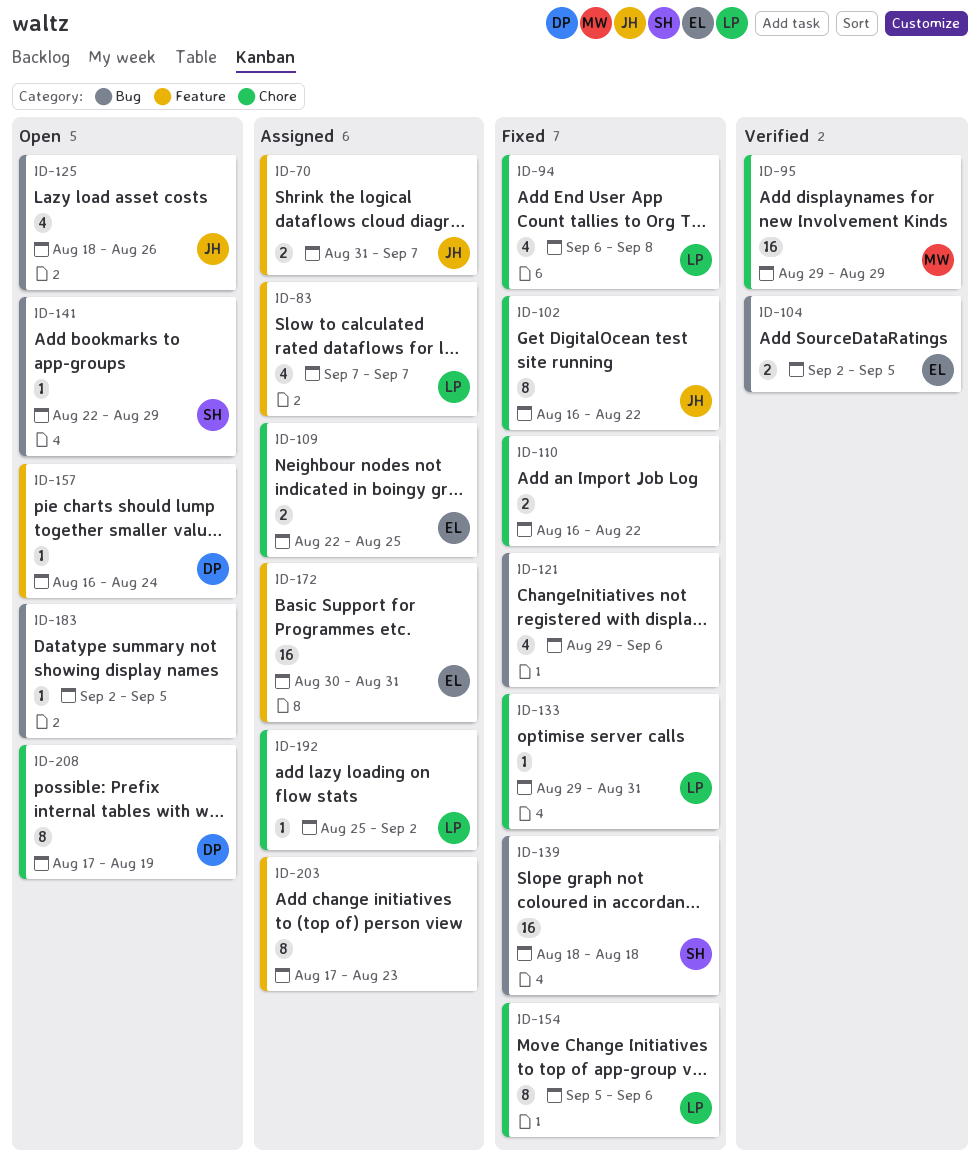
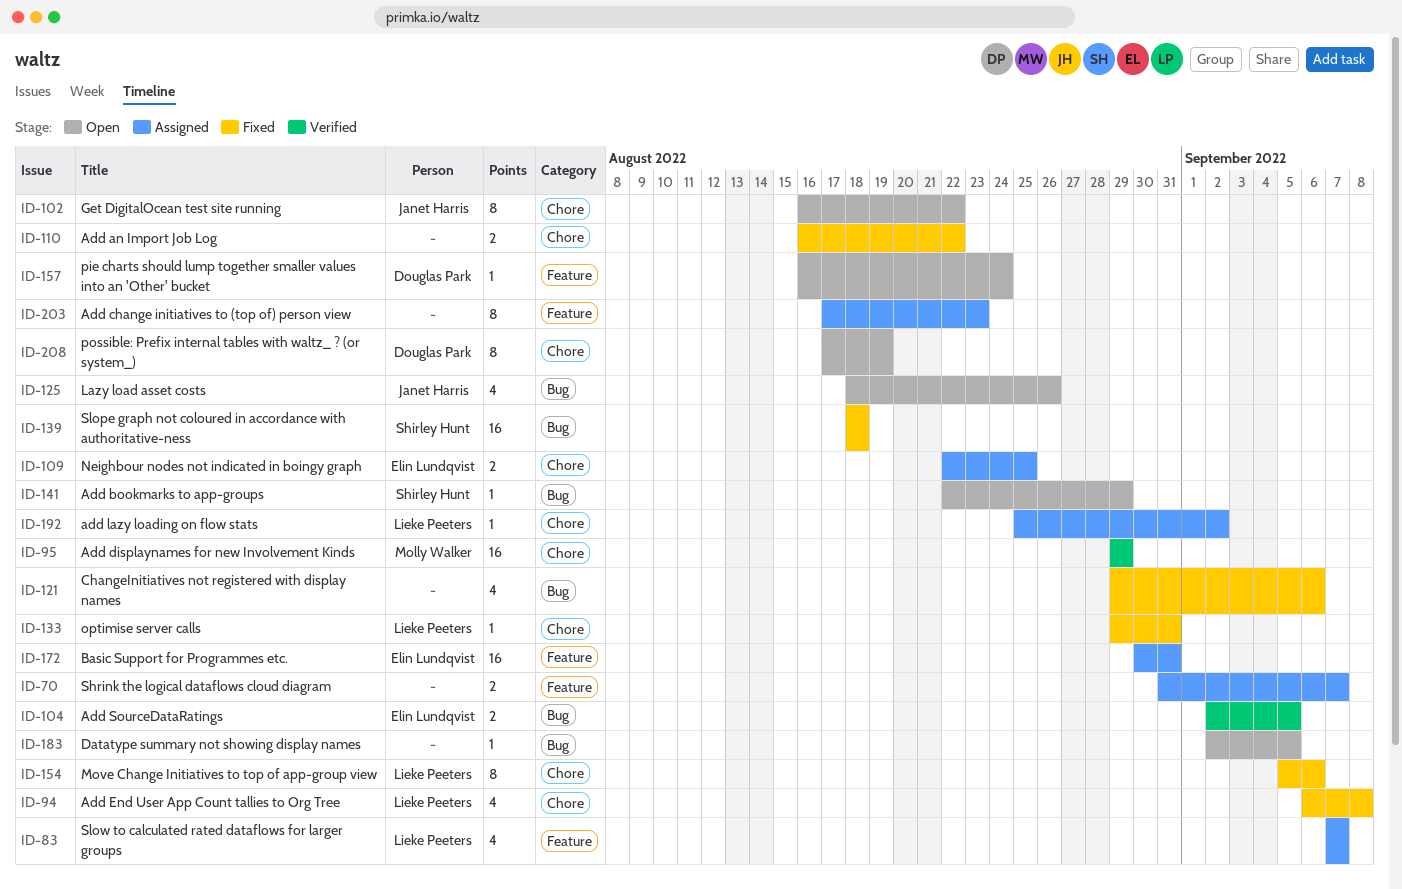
ID-70, owner: Janet Harris -> none
ID-102, status: Fixed -> Open

